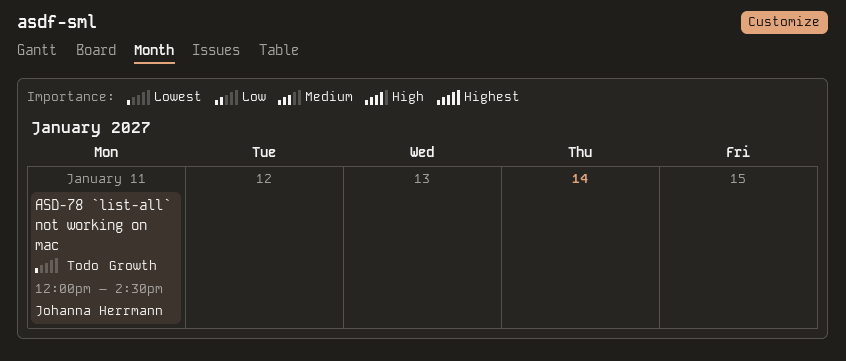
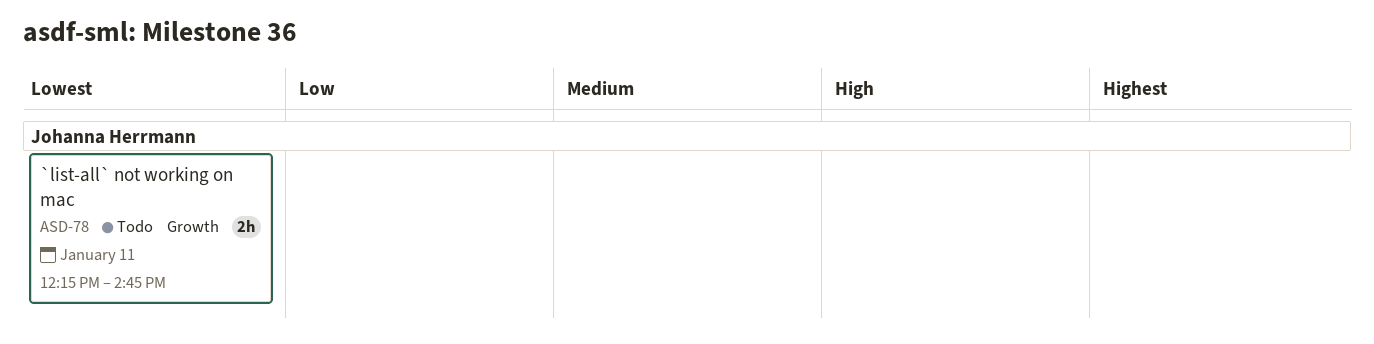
ASD-78, begins: 12:00 -> 12:15
ASD-78, ends: 14:30 -> 14:45

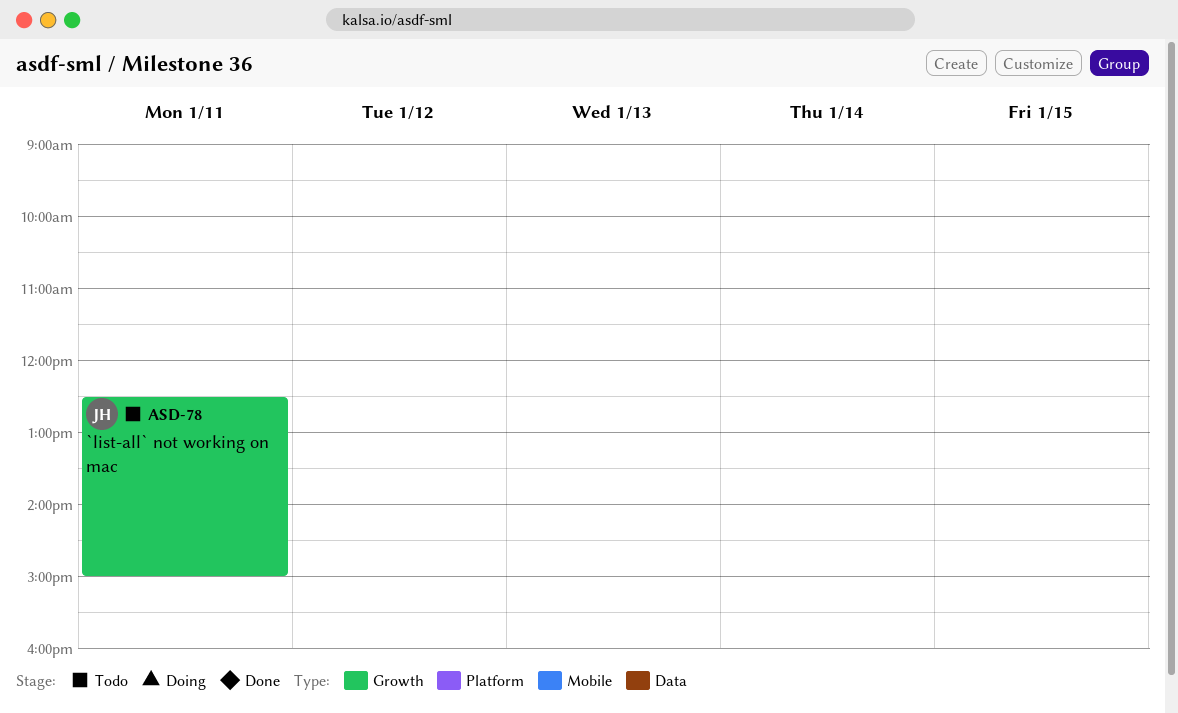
ASD-78, begins: 12:15 -> 12:30
ASD-78, ends: 14:45 -> 15:00

